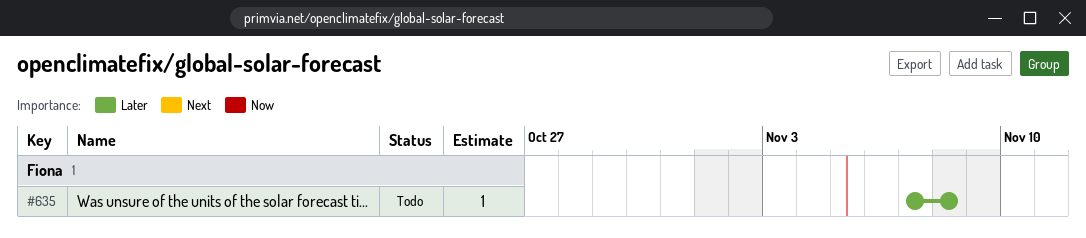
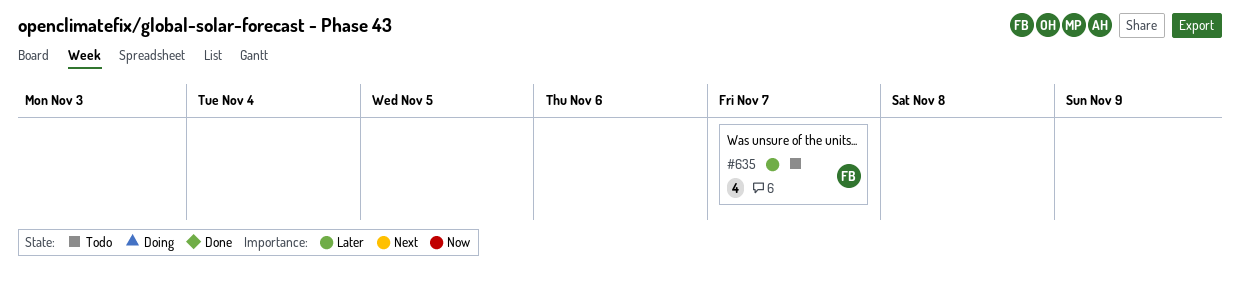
#635, estimate: 1 -> 4
#635, due: Nov 8 -> Nov 7

